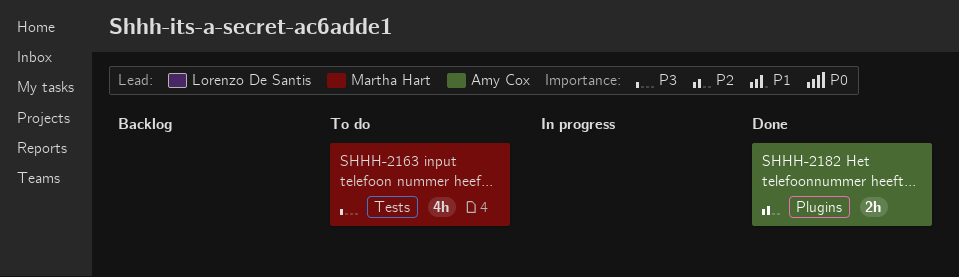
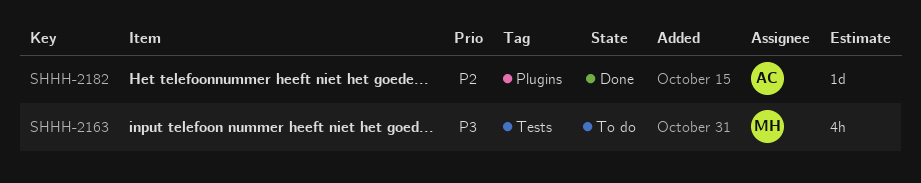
SHHH-2182, estimate: 2h -> 1d

